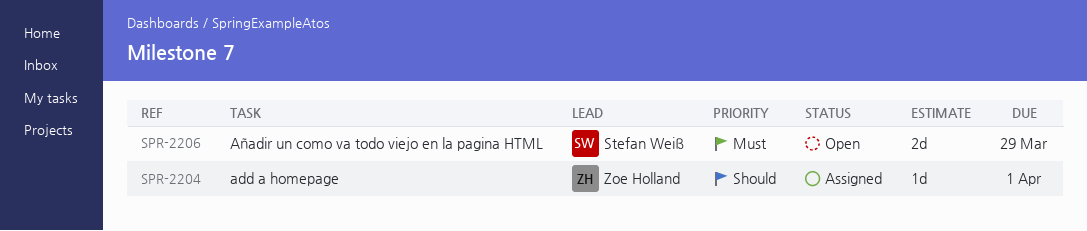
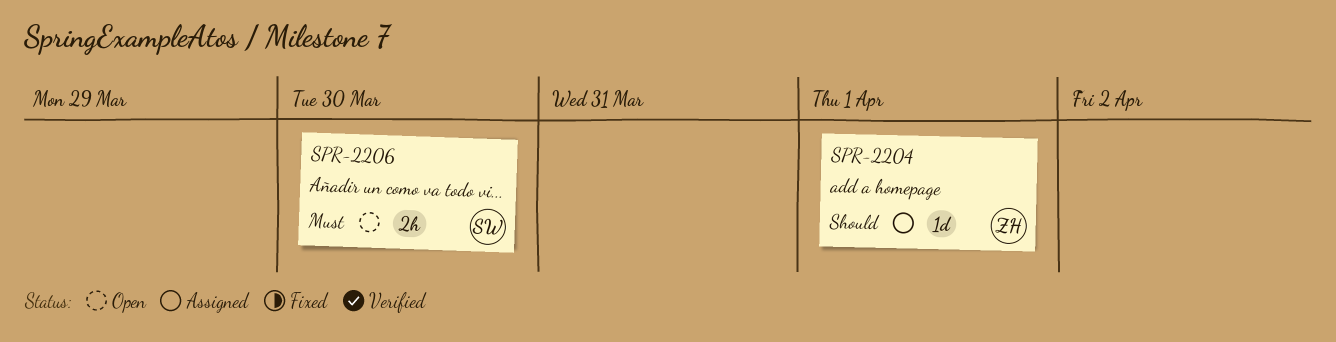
SPR-2206, estimate: 2d -> 2h
SPR-2206, due: Mar 29 -> Mar 30

